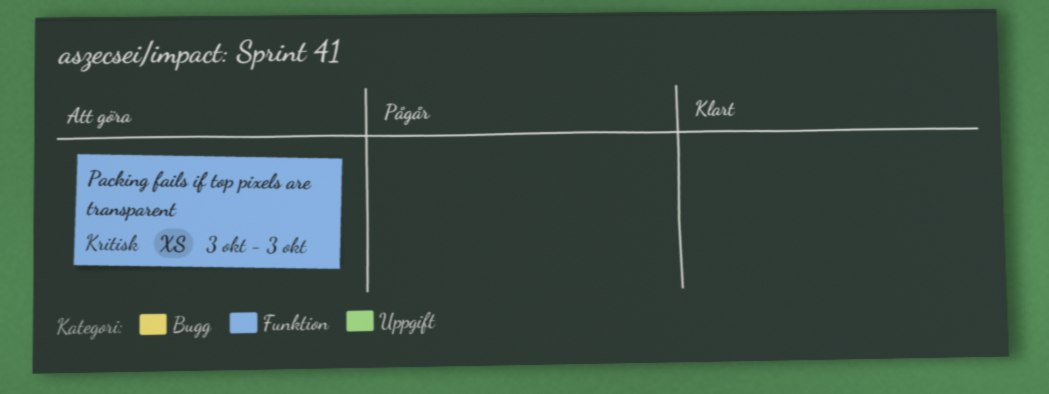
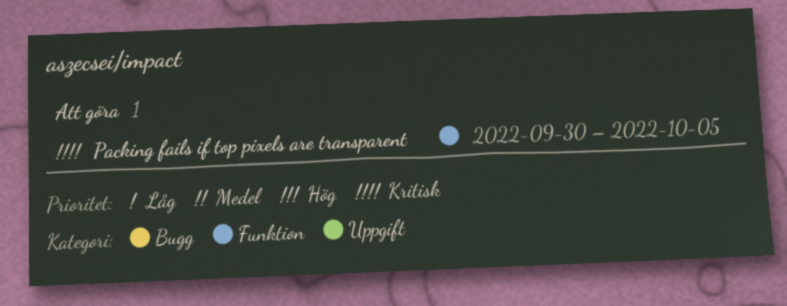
Packing fails if top pixels are transparent, start: Oct 3 -> Sep 30
Packing fails if top pixels are transparent, due: Oct 3 -> Oct 5

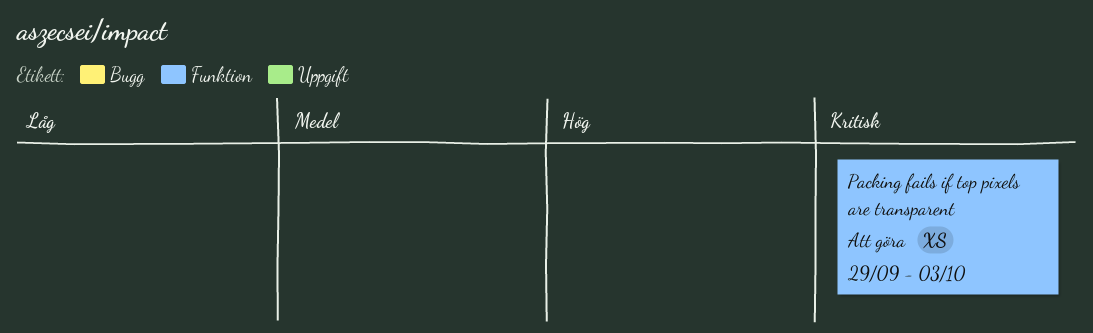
Packing fails if top pixels are transparent, start: Sep 30 -> Sep 29
Packing fails if top pixels are transparent, due: Oct 5 -> Oct 3

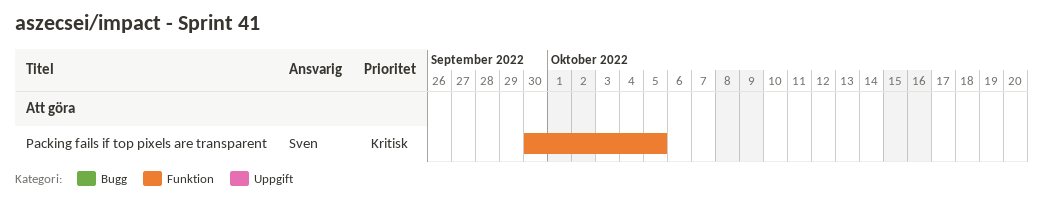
Packing fails if top pixels are transparent, start: Sep 29 -> Sep 30
Packing fails if top pixels are transparent, due: Oct 3 -> Oct 5

